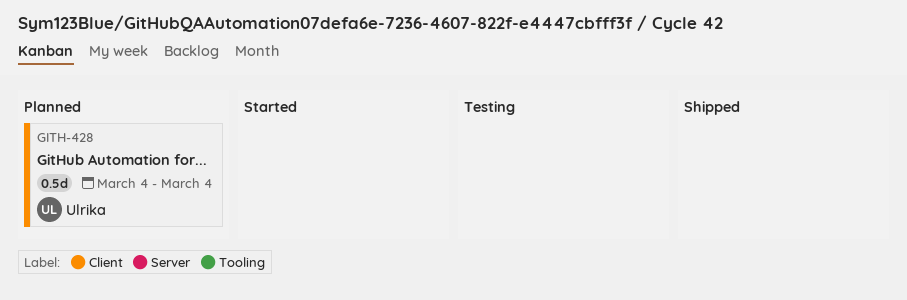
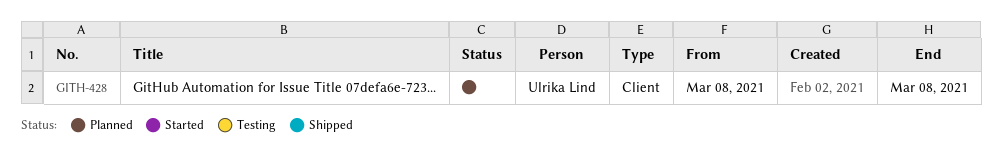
GITH-428, start: Mar 4 -> Mar 8
GITH-428, due: Mar 4 -> Mar 8

